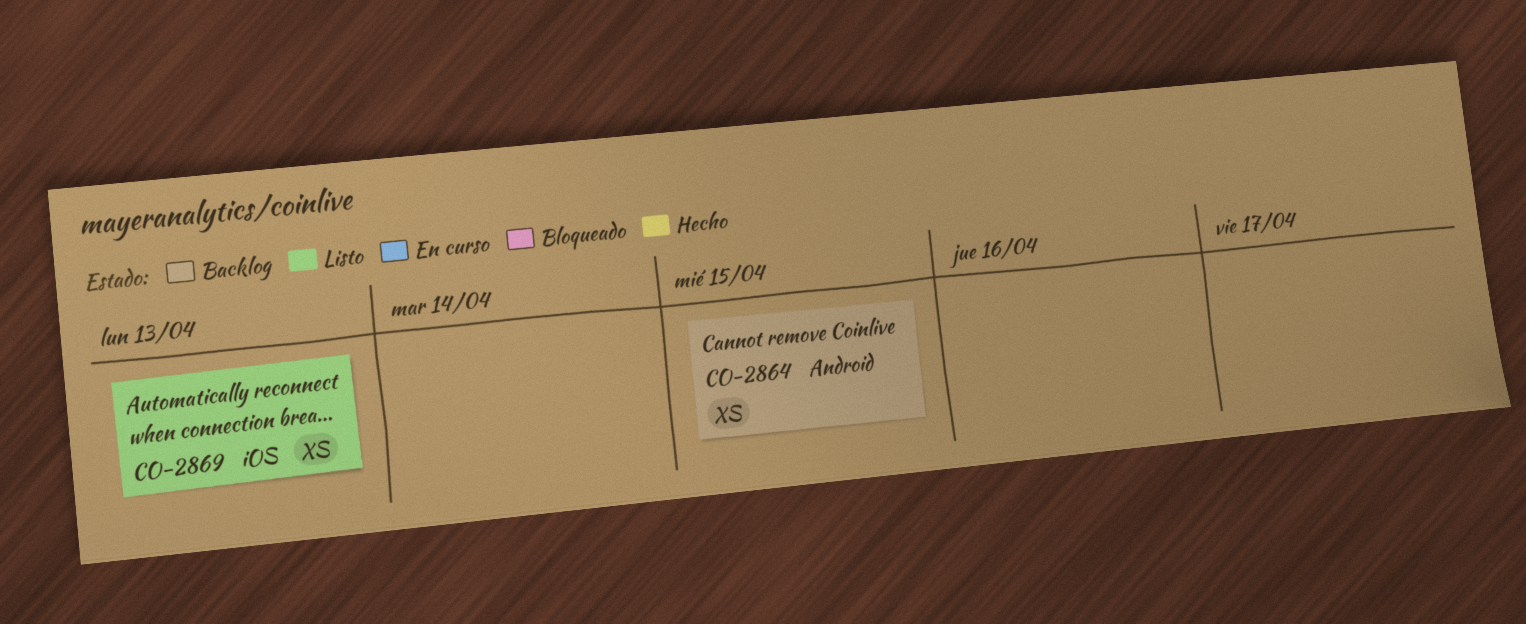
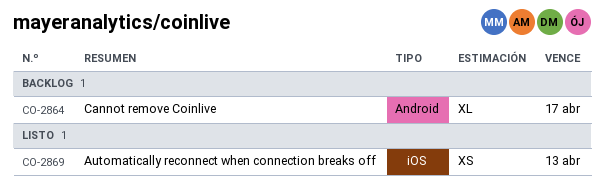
CO-2864, estimate: XS -> XL
CO-2864, due: Apr 15 -> Apr 17

